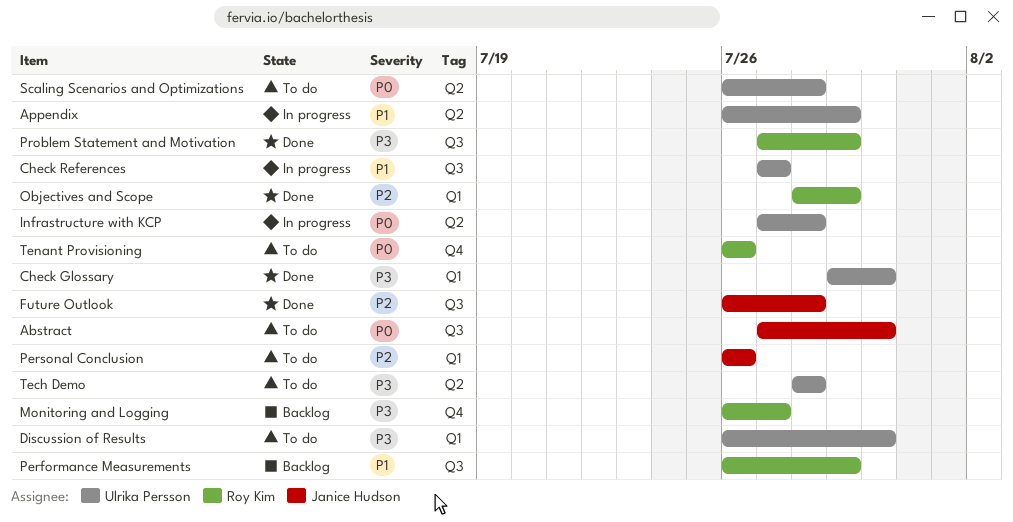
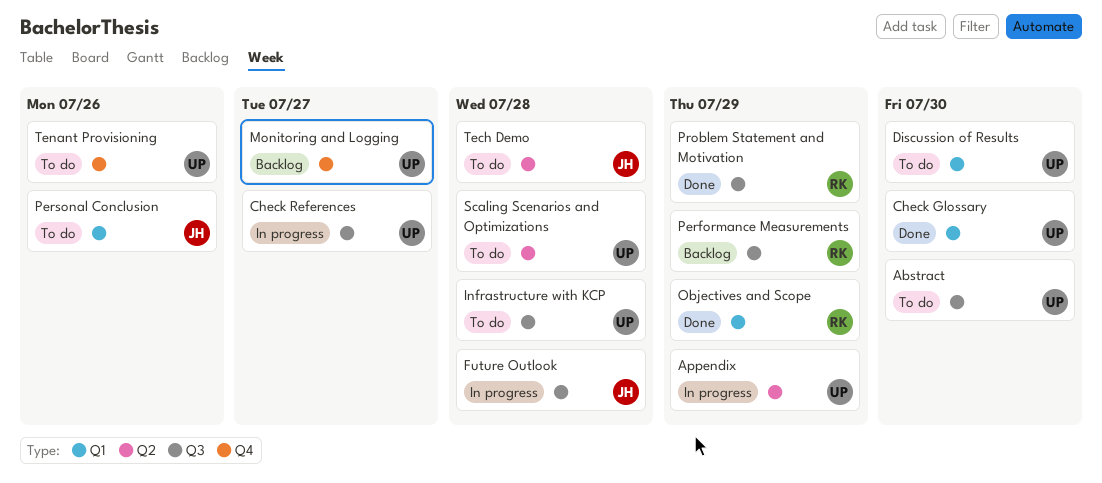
Abstract, owner: Janice Hudson -> Ulrika Persson
Future Outlook, status: Done -> In progress
Infrastructure with KCP, status: In progress -> To do
Infrastructure with KCP, label: Q2 -> Q3
Monitoring and Logging, owner: Roy Kim -> Ulrika Persson
Tech Demo, owner: Ulrika Persson -> Janice Hudson
Tenant Provisioning, owner: Roy Kim -> Ulrika Persson

